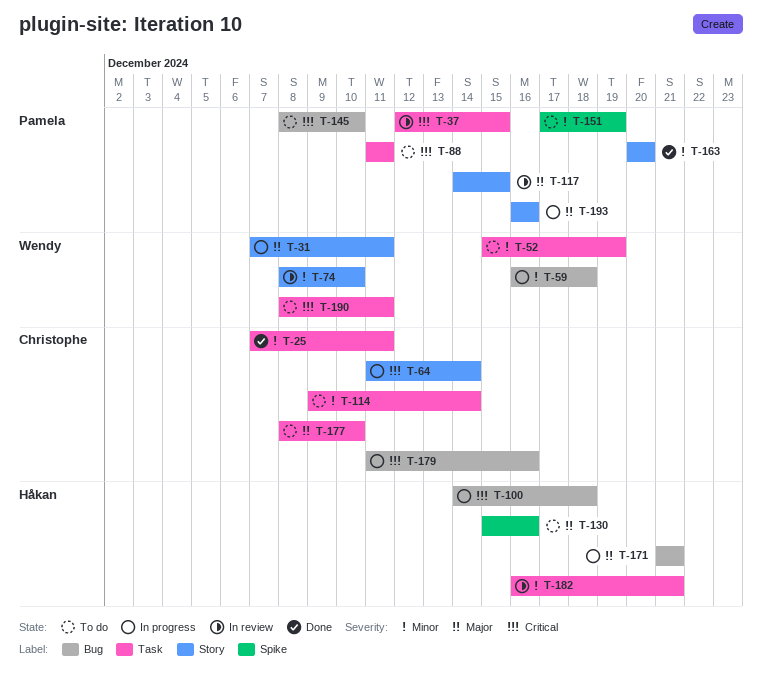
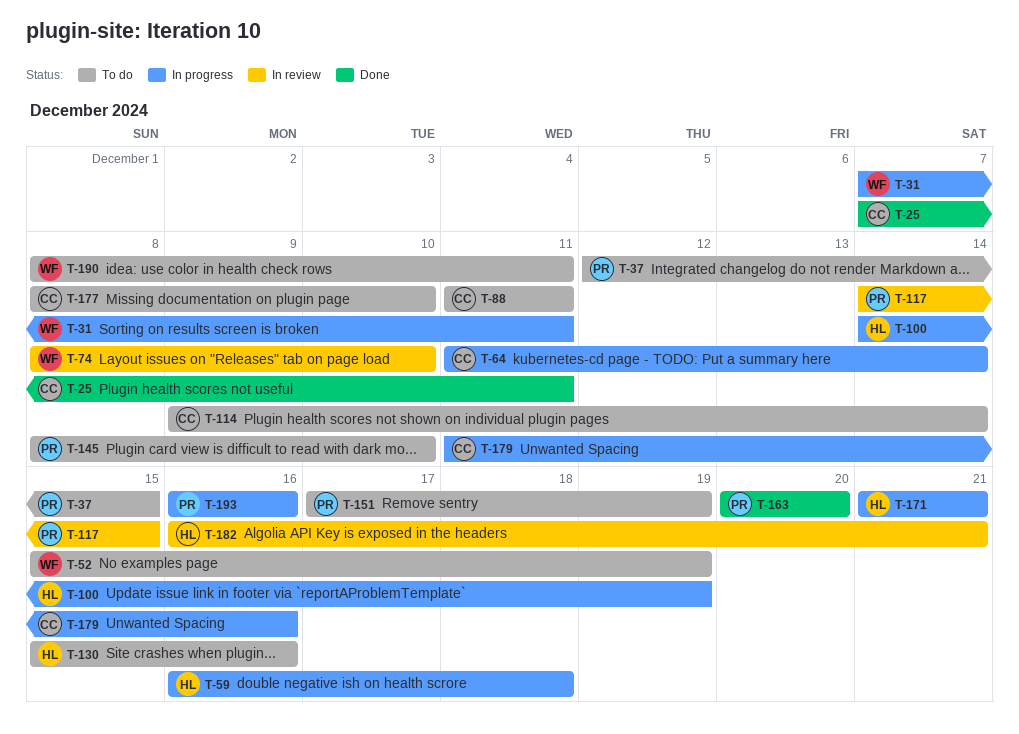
T-37, status: In review -> To do
T-59, owner: Wendy -> Håkan
T-88, owner: Pamela -> Christophe
T-100, due: Dec 18 -> Dec 19

